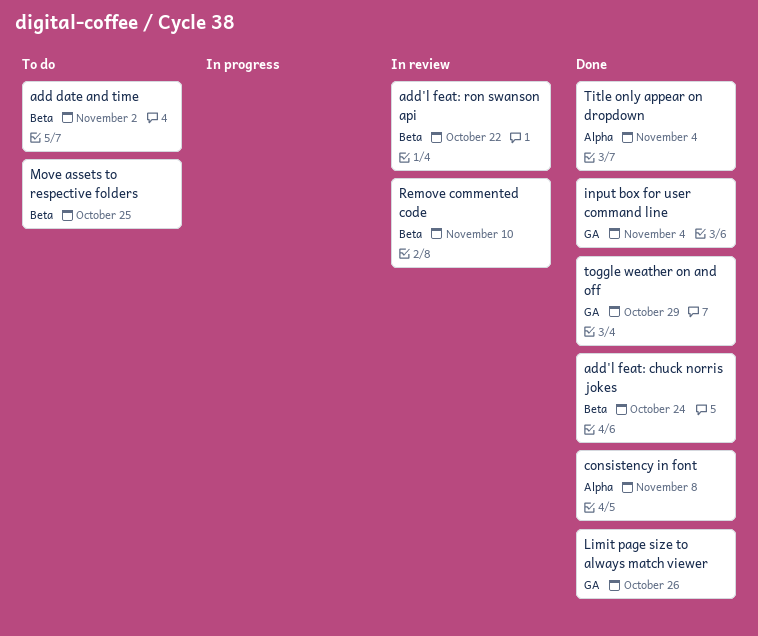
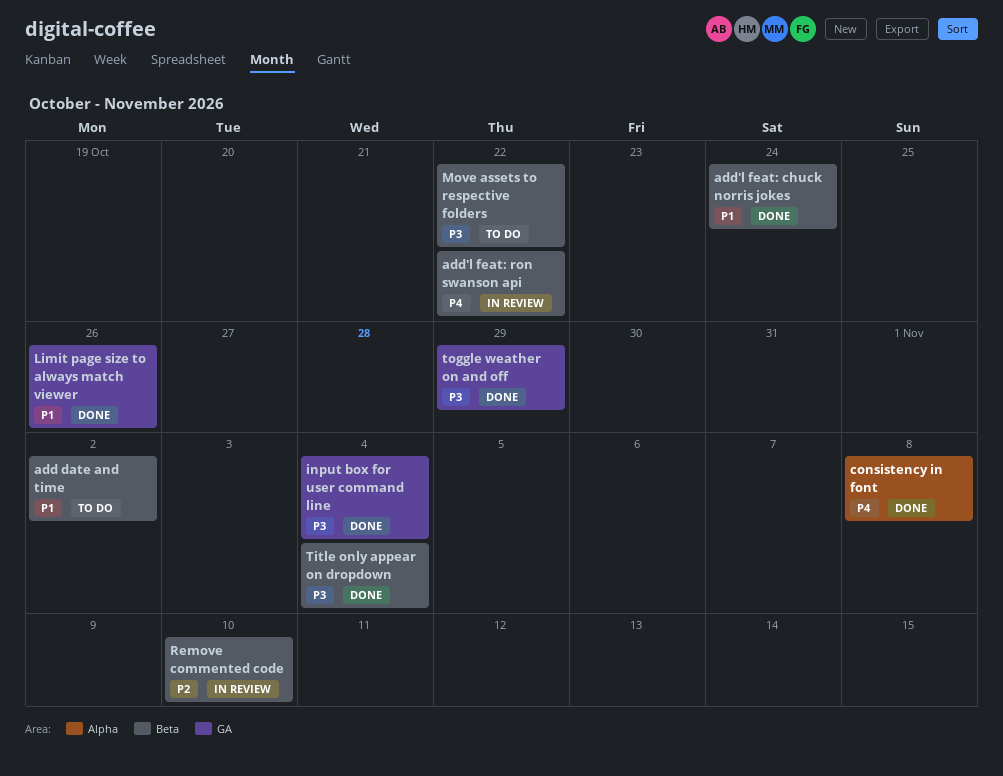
Move assets to respective folders, due: Oct 25 -> Oct 22
Title only appear on dropdown, label: Alpha -> Beta

